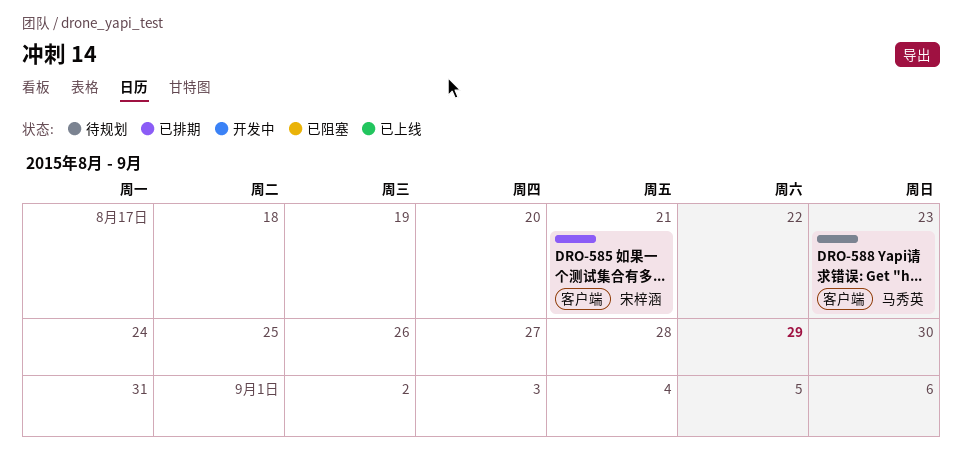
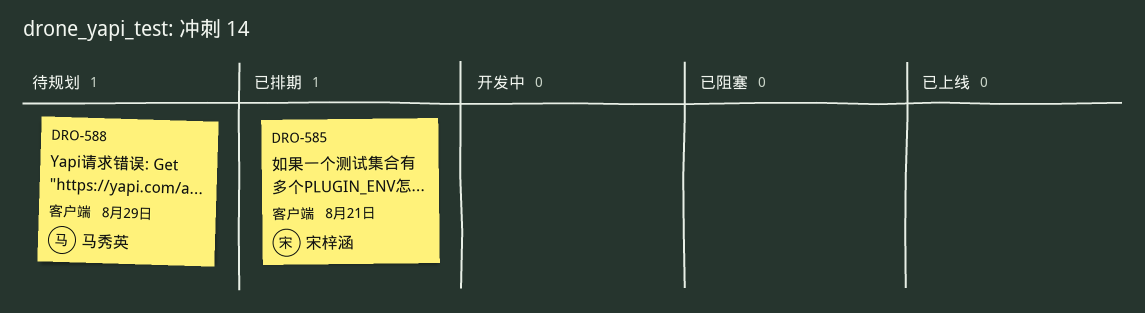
DRO-588, due: Aug 23 -> Aug 29

